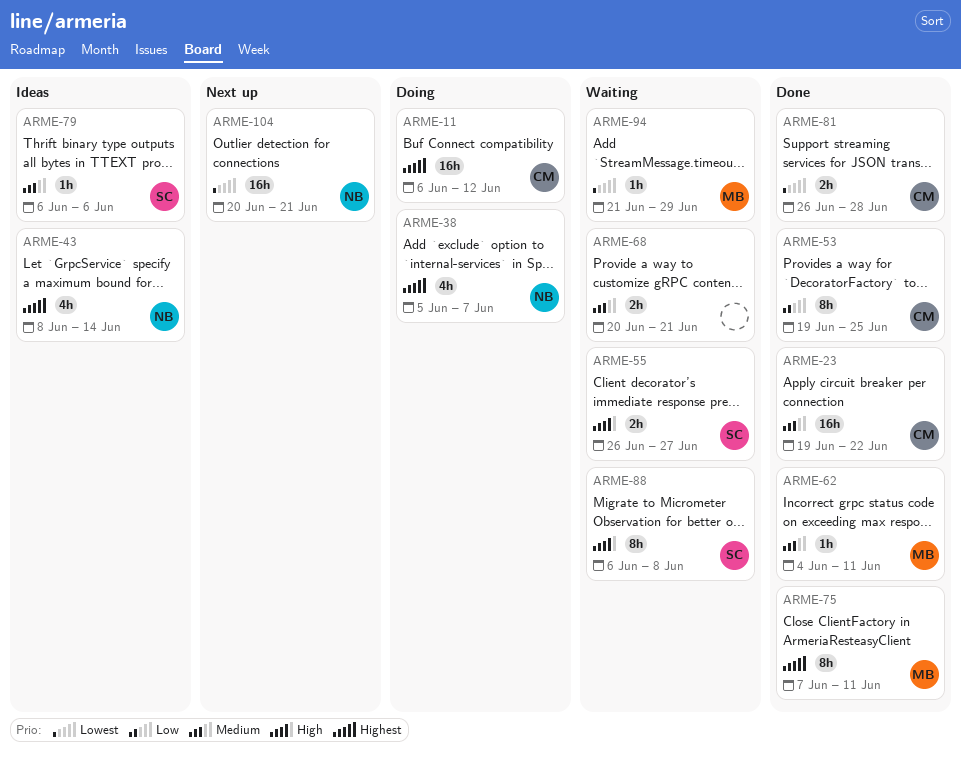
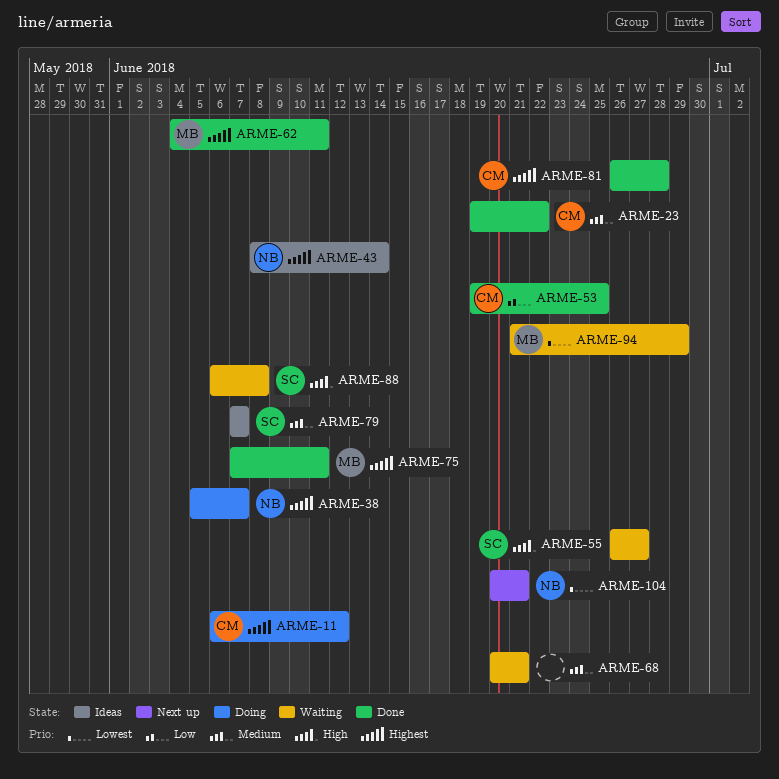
ARME-62, priority: Medium -> Highest
ARME-79, start: Jun 6 -> Jun 7
ARME-79, due: Jun 6 -> Jun 7
ARME-81, priority: Lowest -> Highest

